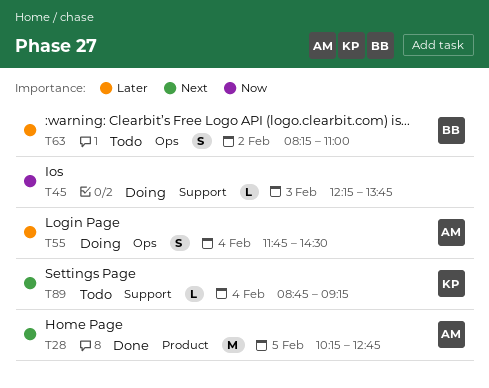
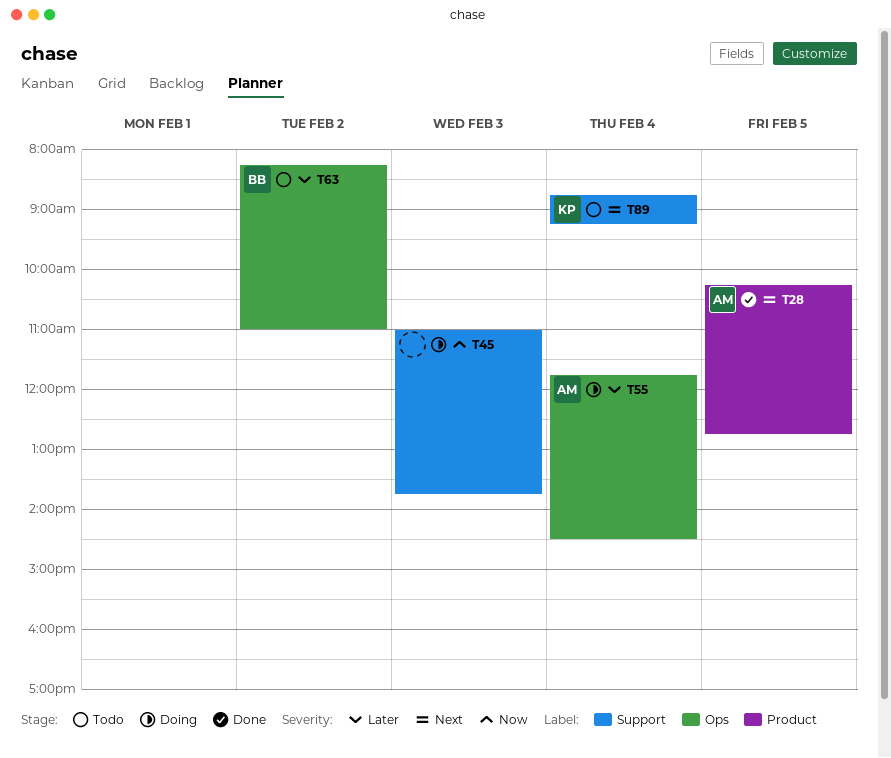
T45, begins: 12:15 -> 11:00

